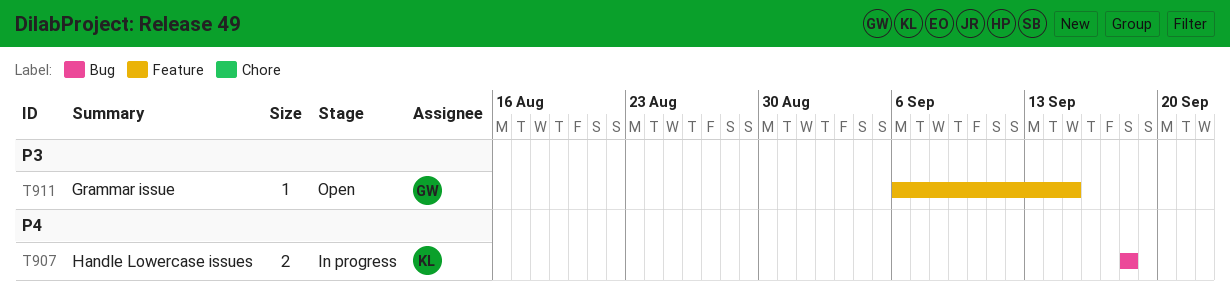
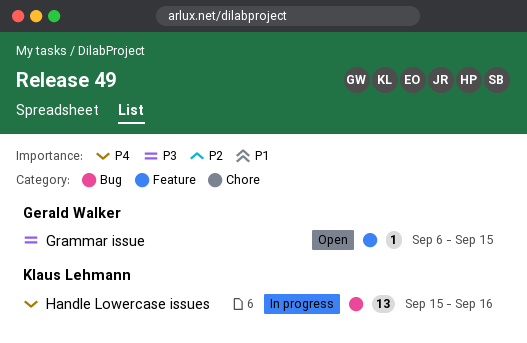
Handle Lowercase issues, estimate: 2 -> 13
Handle Lowercase issues, start: Sep 18 -> Sep 15
Handle Lowercase issues, due: Sep 18 -> Sep 16

